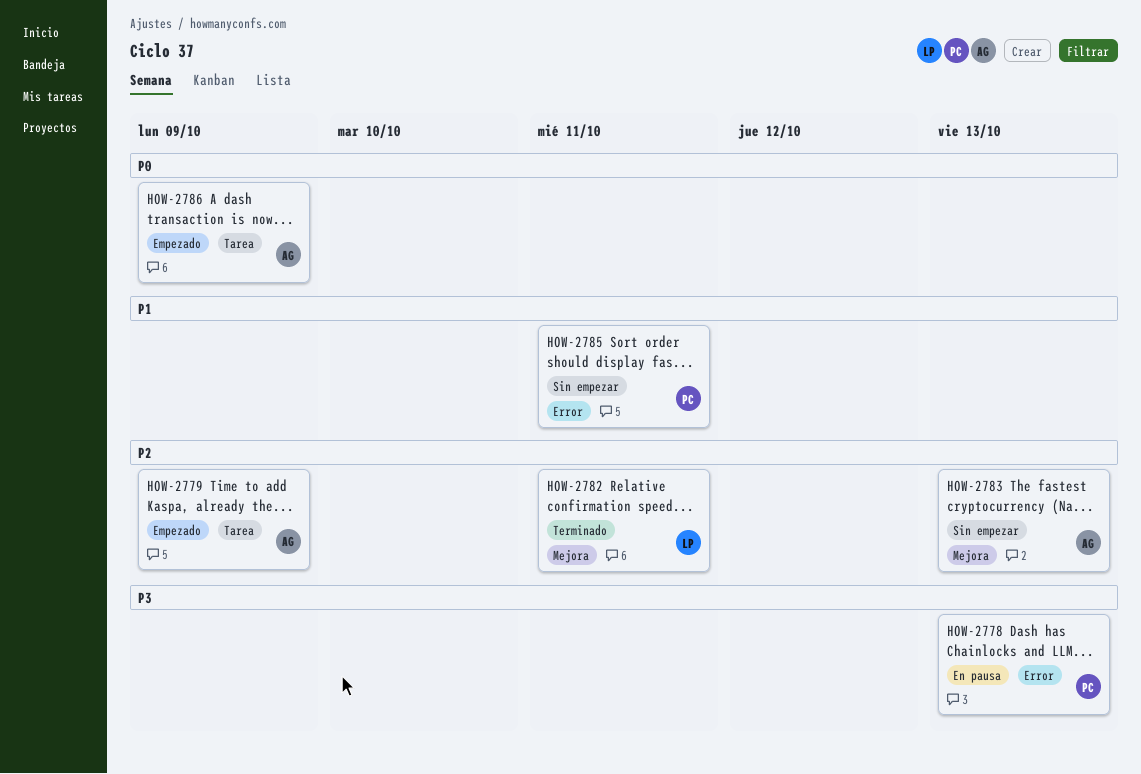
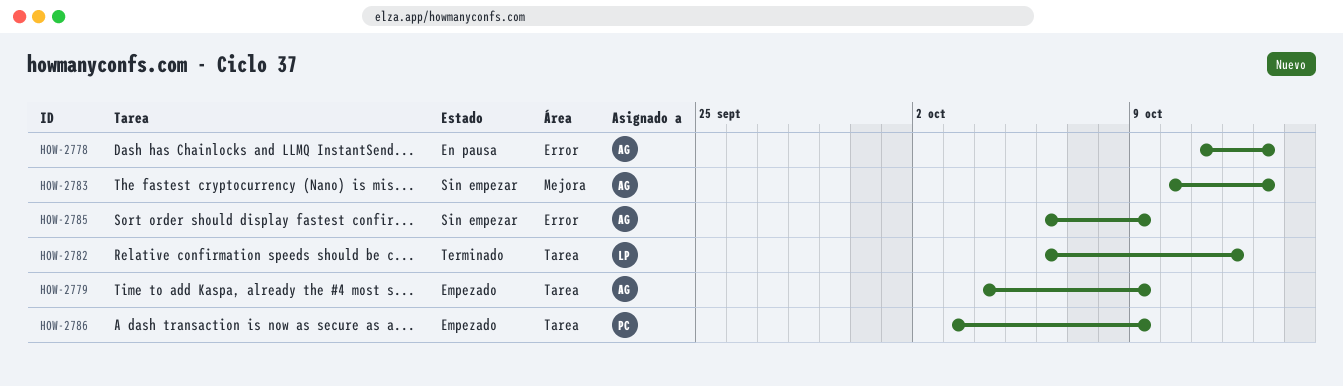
HOW-2778, owner: PC -> AG
HOW-2782, label: Mejora -> Tarea
HOW-2782, due: Oct 11 -> Oct 12
HOW-2785, owner: PC -> AG
HOW-2785, due: Oct 11 -> Oct 9
HOW-2786, owner: AG -> PC

